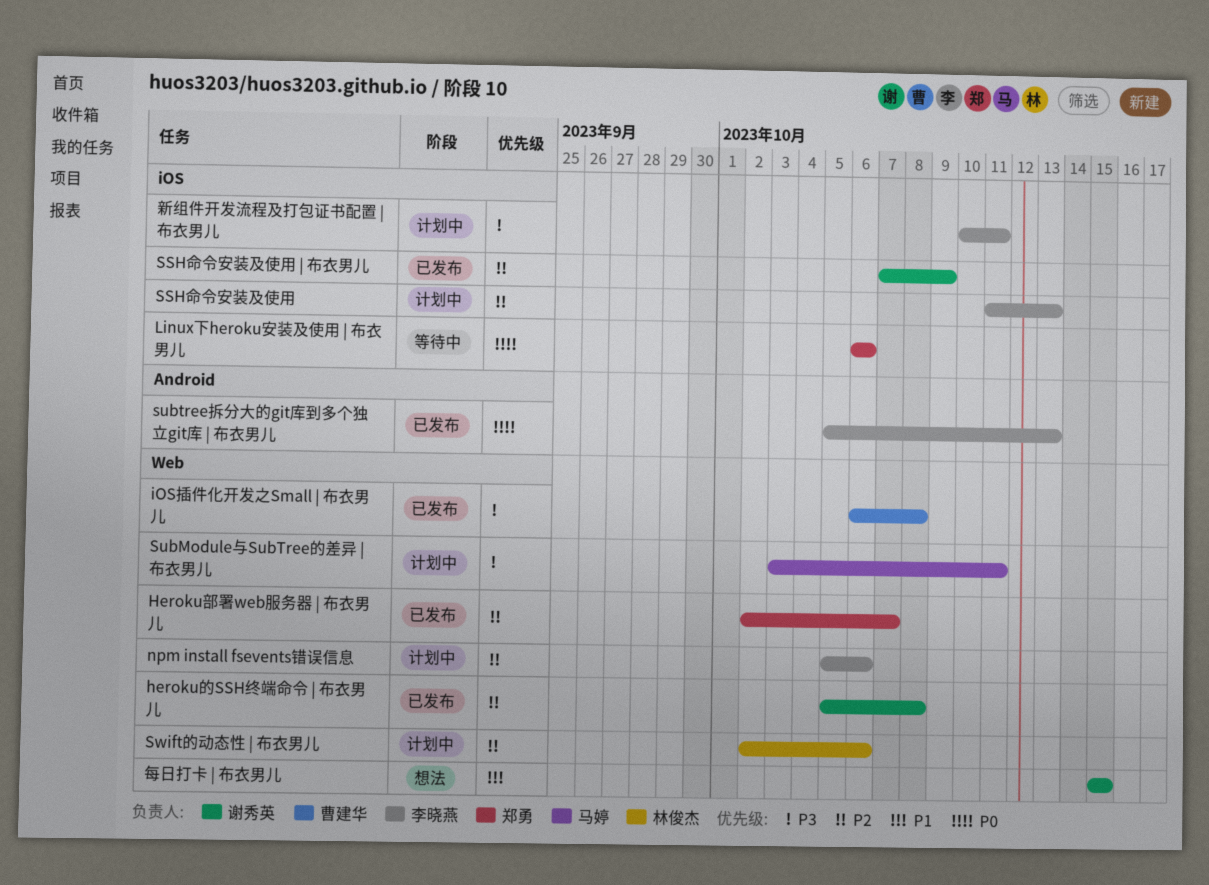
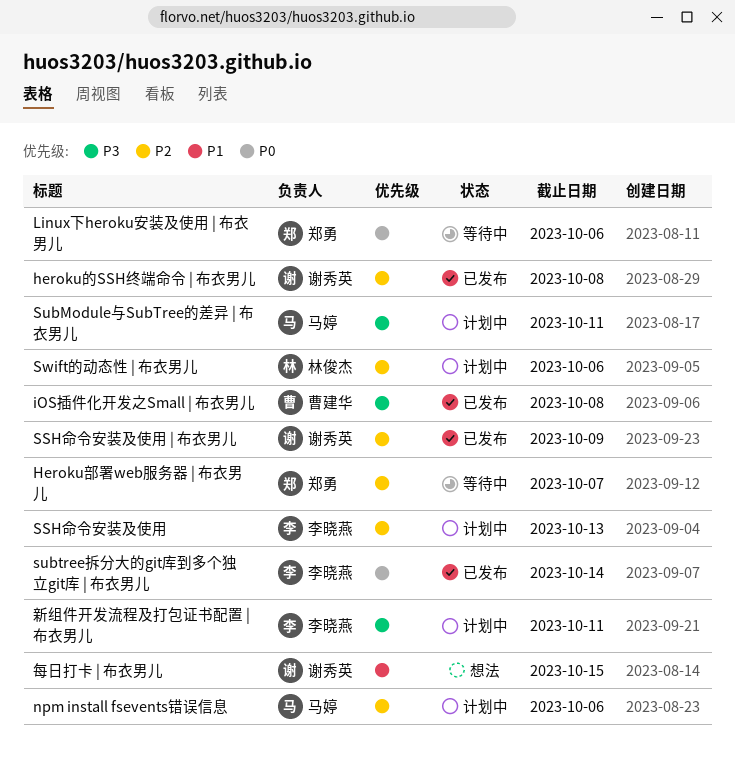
Heroku部署web服务器 | 布衣男儿, status: 已发布 -> 等待中
npm install fsevents错误信息, owner: 李晓燕 -> 马婷
subtree拆分大的git库到多个独立git库 | 布衣男儿, due: Oct 13 -> Oct 14

